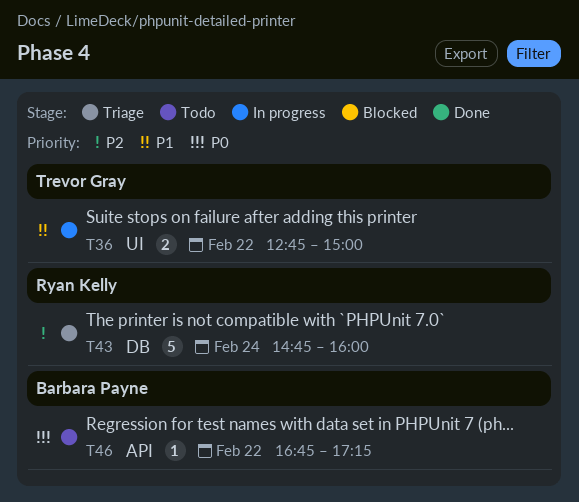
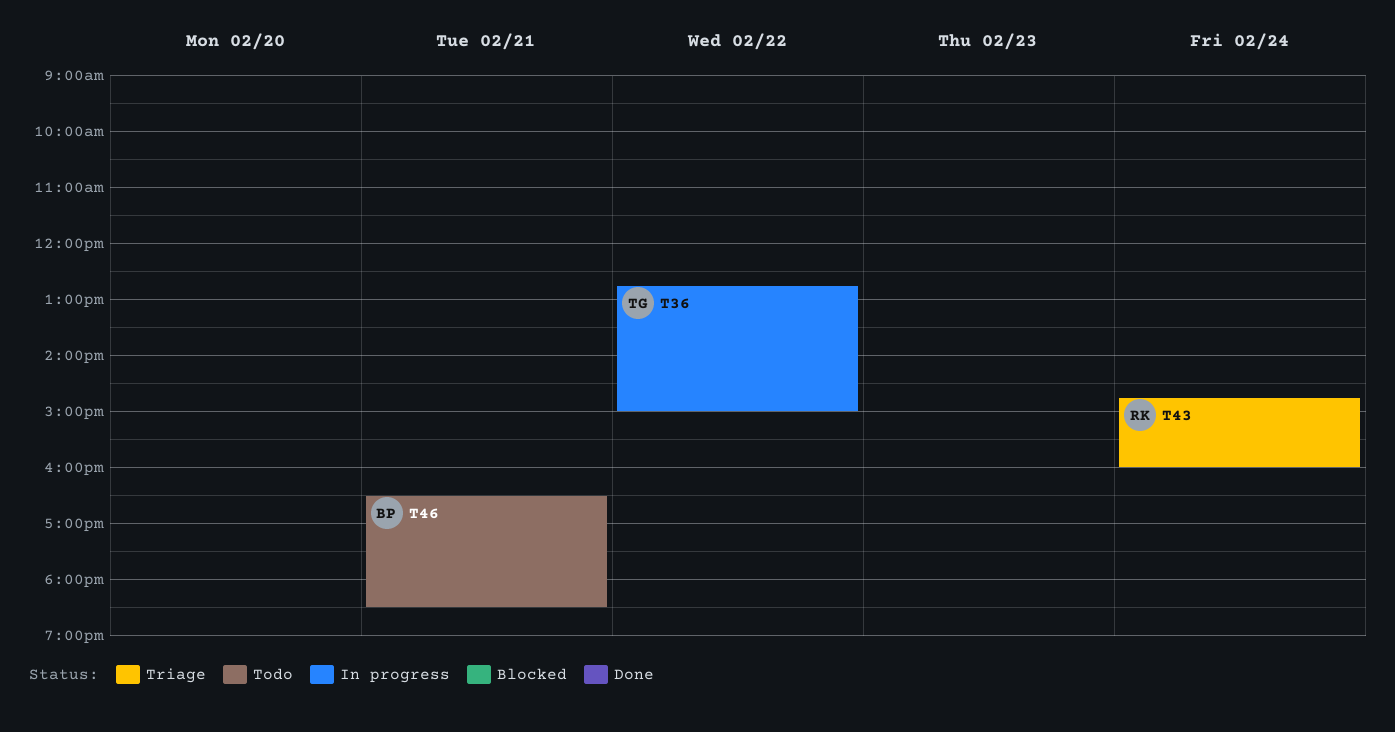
T46, day: Feb 22 -> Feb 21
T46, begins: 16:45 -> 16:30
T46, ends: 17:15 -> 18:30

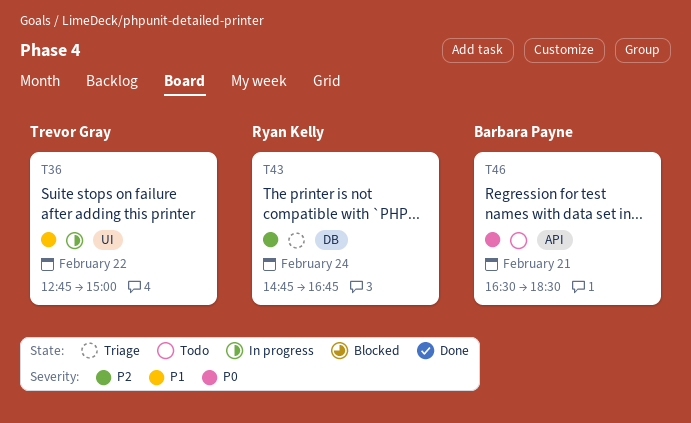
T43, ends: 16:00 -> 16:45

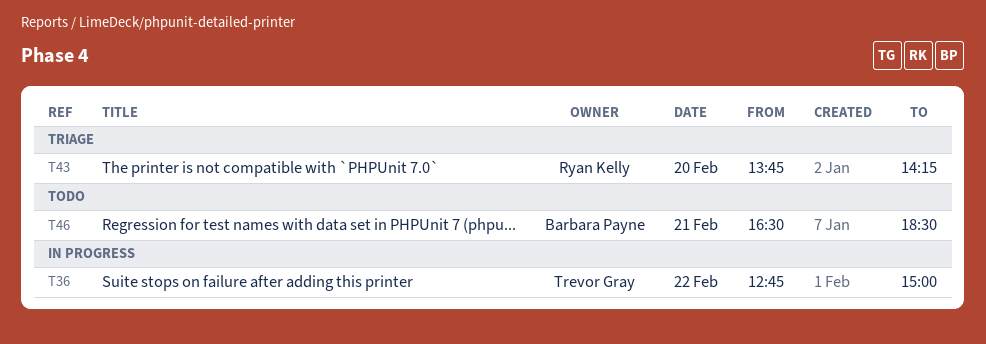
T43, day: Feb 24 -> Feb 20
T43, begins: 14:45 -> 13:45
T43, ends: 16:45 -> 14:15

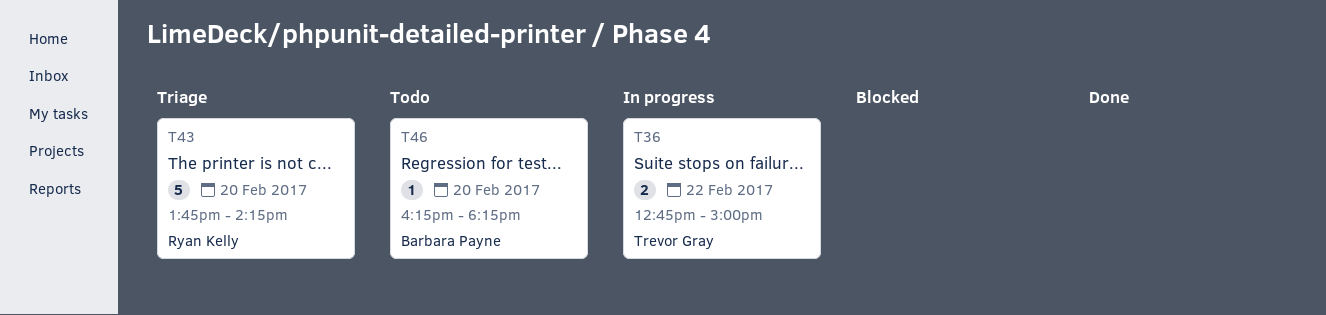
T46, day: Feb 21 -> Feb 20
T46, begins: 16:30 -> 16:15
T46, ends: 18:30 -> 18:15

